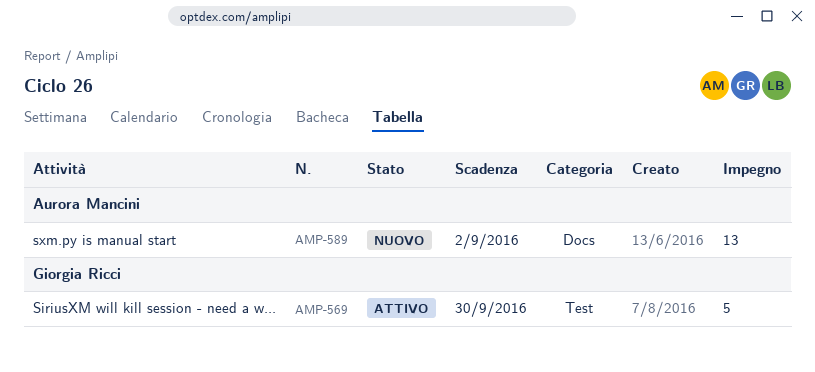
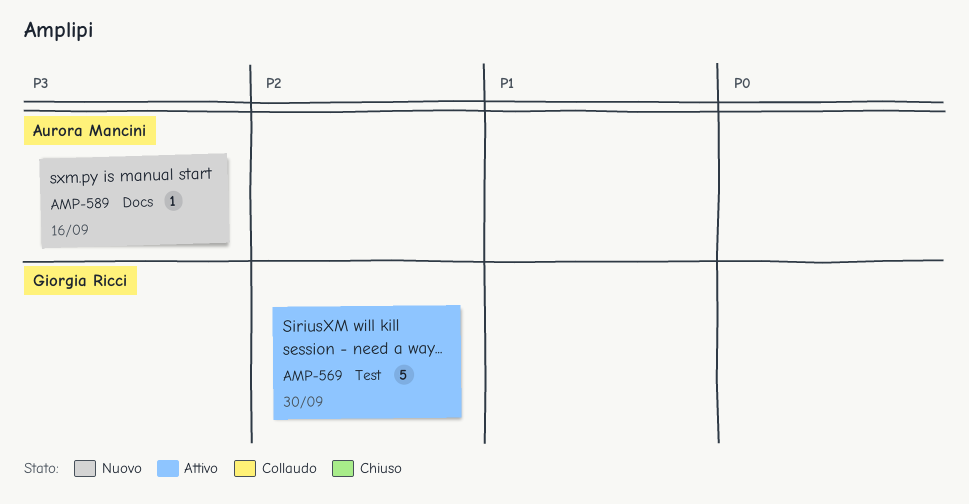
AMP-589, estimate: 13 -> 1
AMP-589, due: Sep 2 -> Sep 16

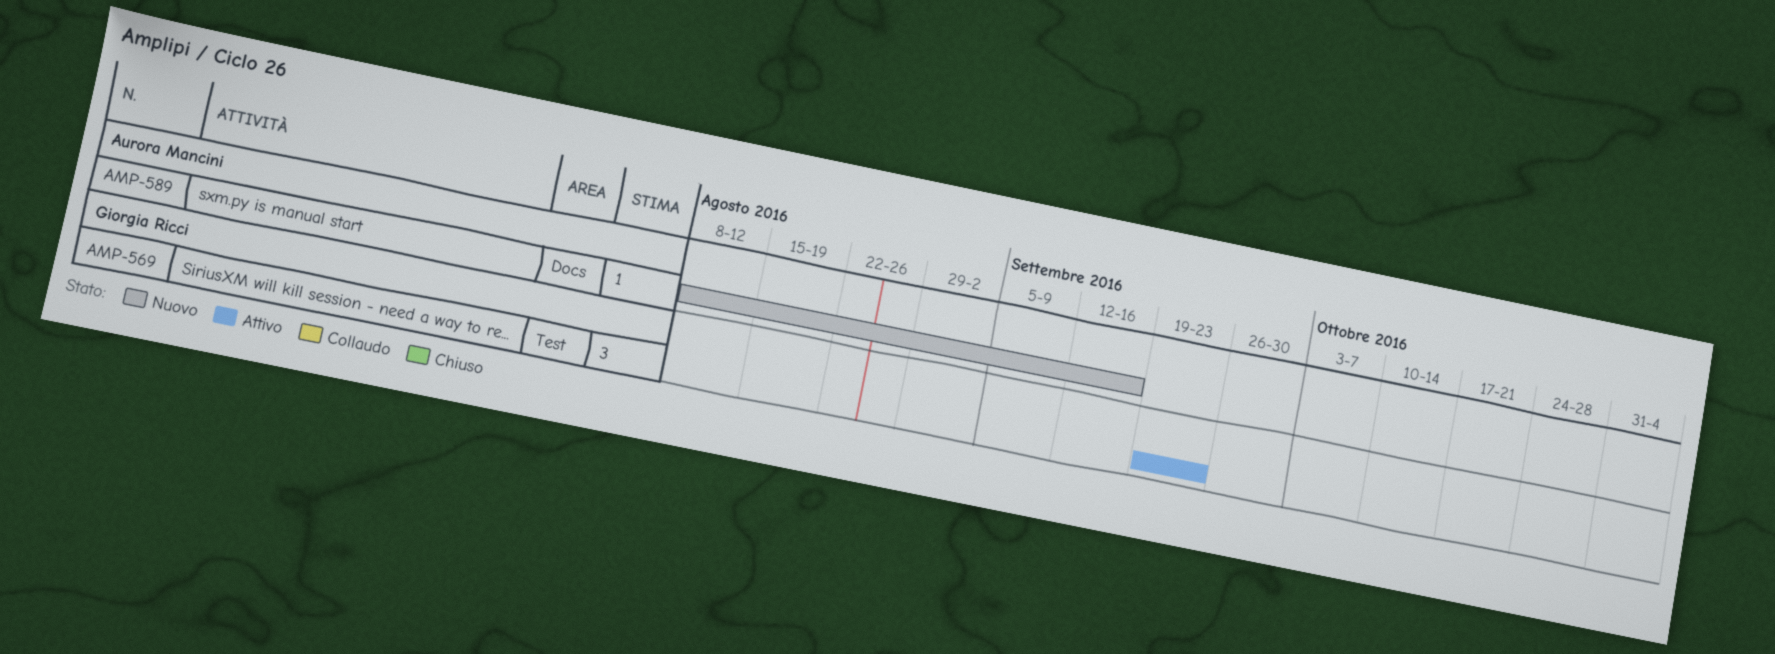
AMP-569, estimate: 5 -> 3
AMP-569, due: Sep 30 -> Sep 23

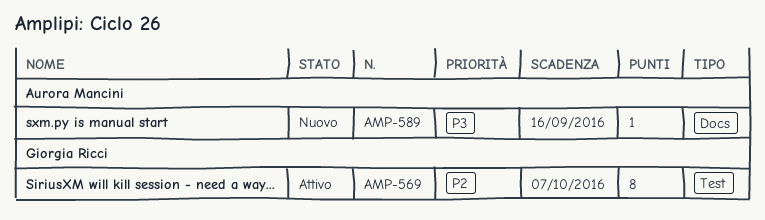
AMP-569, estimate: 3 -> 8
AMP-569, due: Sep 23 -> Oct 7

